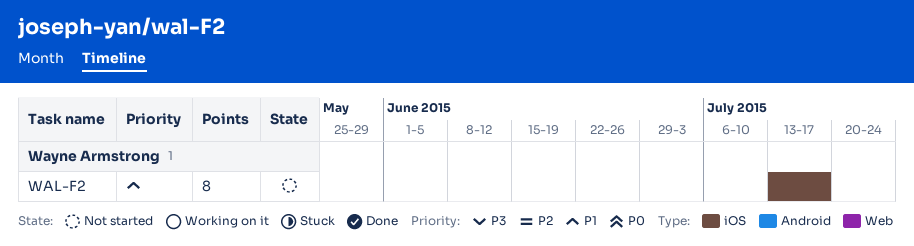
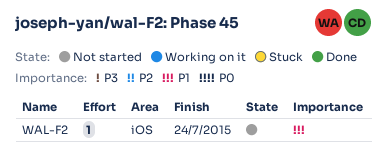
WAL-F2, estimate: 8 -> 1
WAL-F2, due: Jul 17 -> Jul 24

